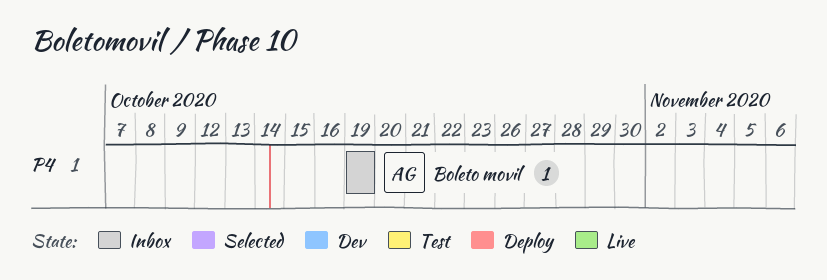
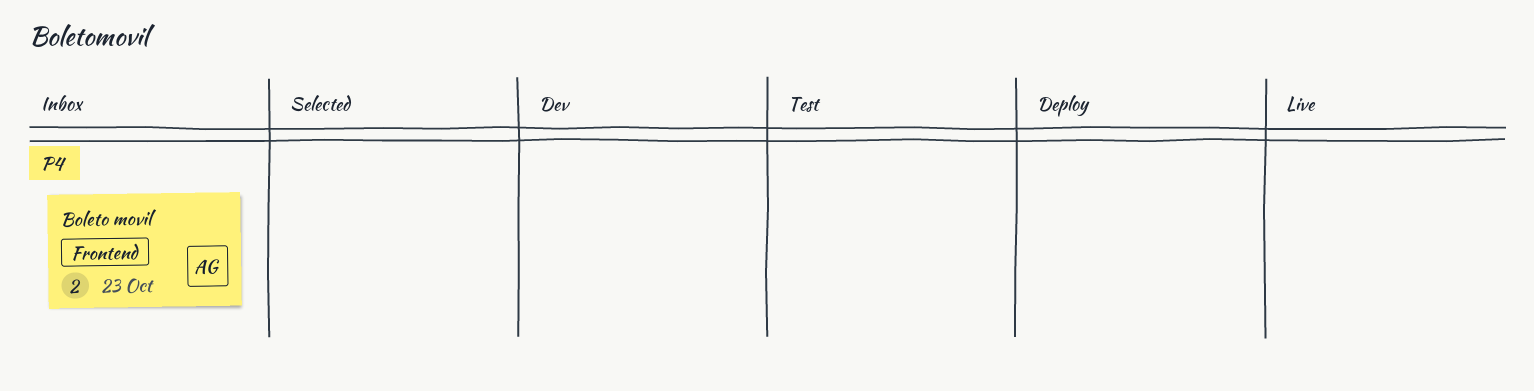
Boleto movil, estimate: 1 -> 2
Boleto movil, due: Oct 19 -> Oct 23

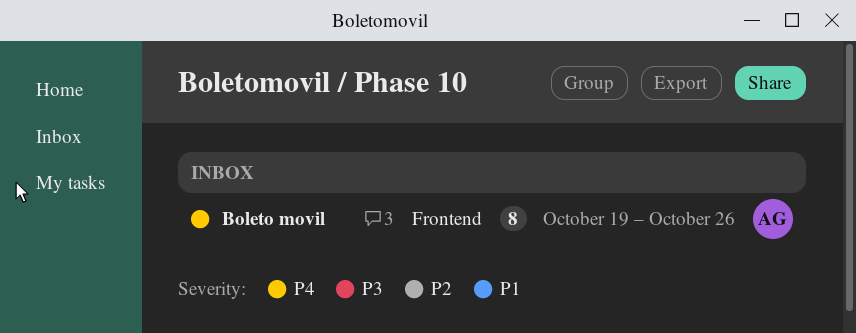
Boleto movil, estimate: 2 -> 8
Boleto movil, due: Oct 23 -> Oct 26

